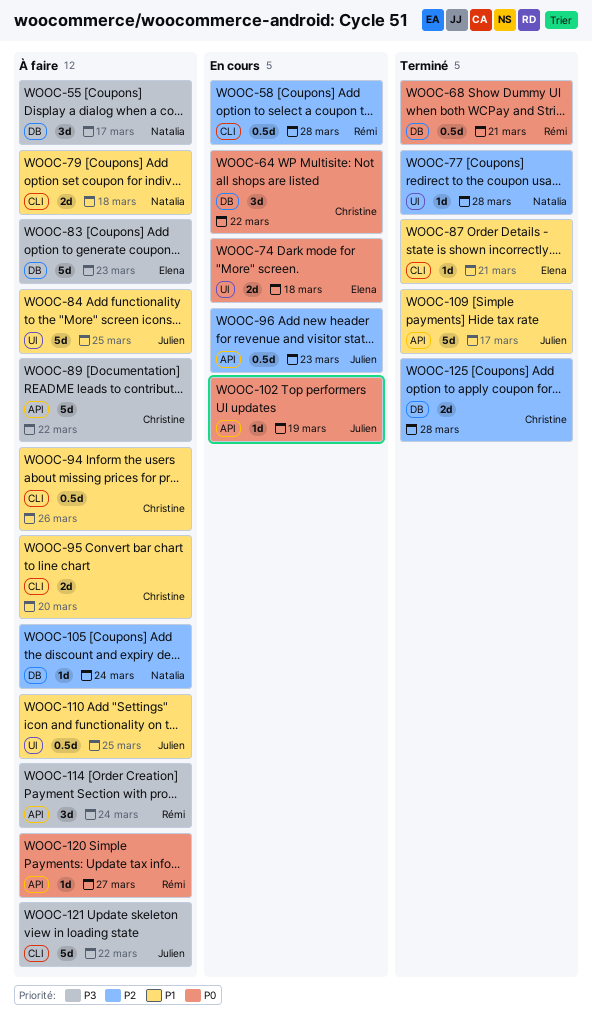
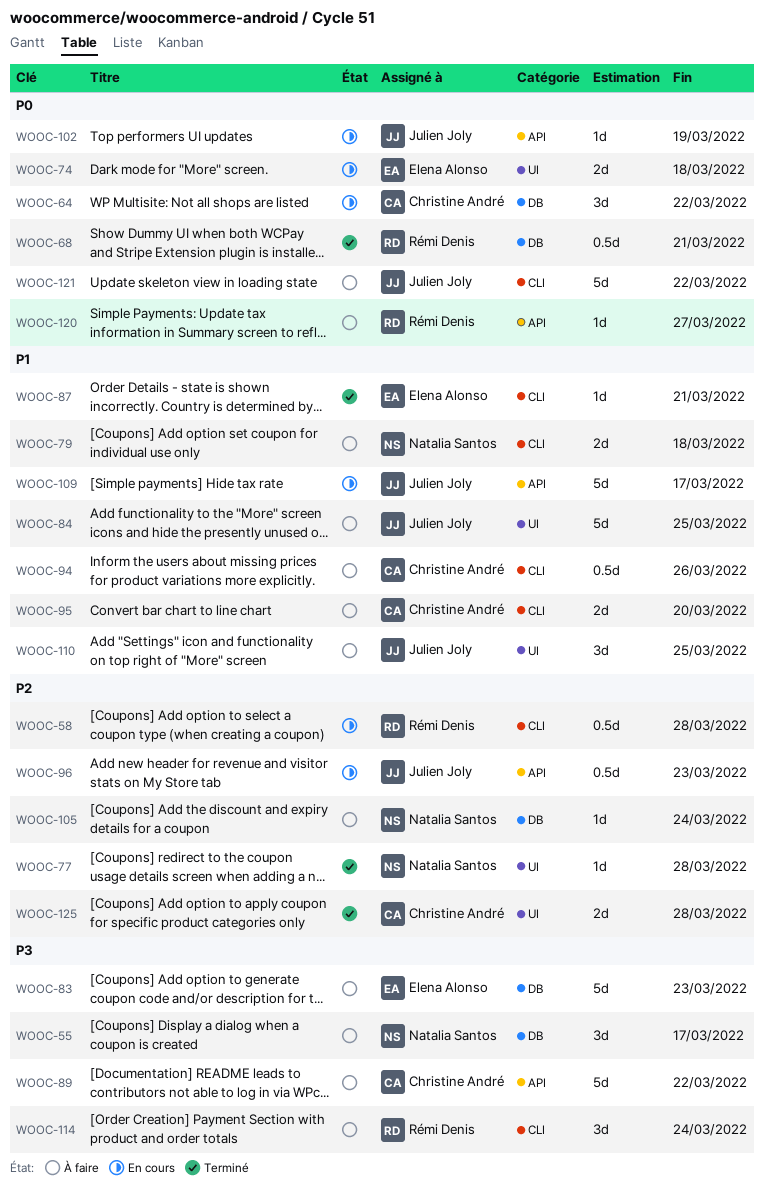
WOOC-109, status: Terminé -> En cours
WOOC-110, estimate: 0.5d -> 3d
WOOC-114, label: API -> CLI
WOOC-121, priority: P3 -> P0
WOOC-125, label: DB -> UI

